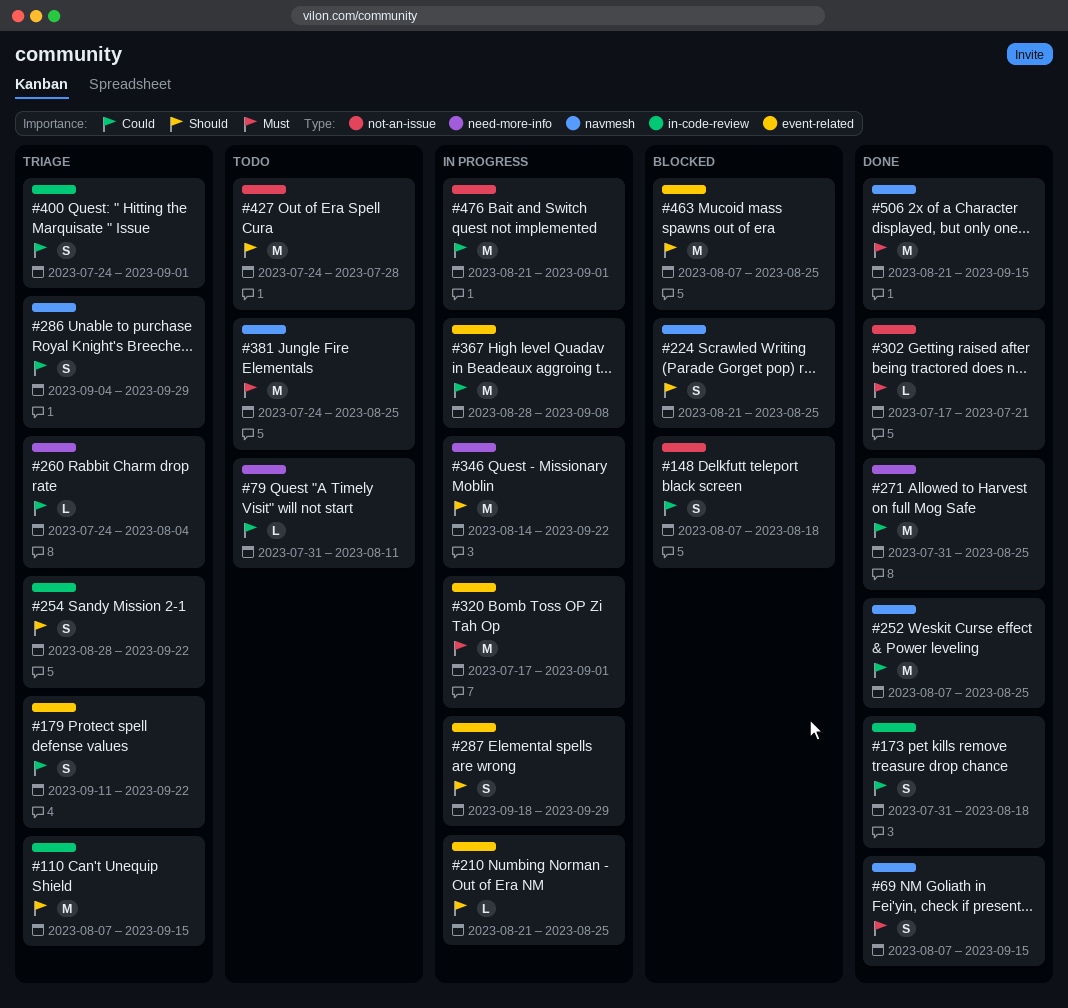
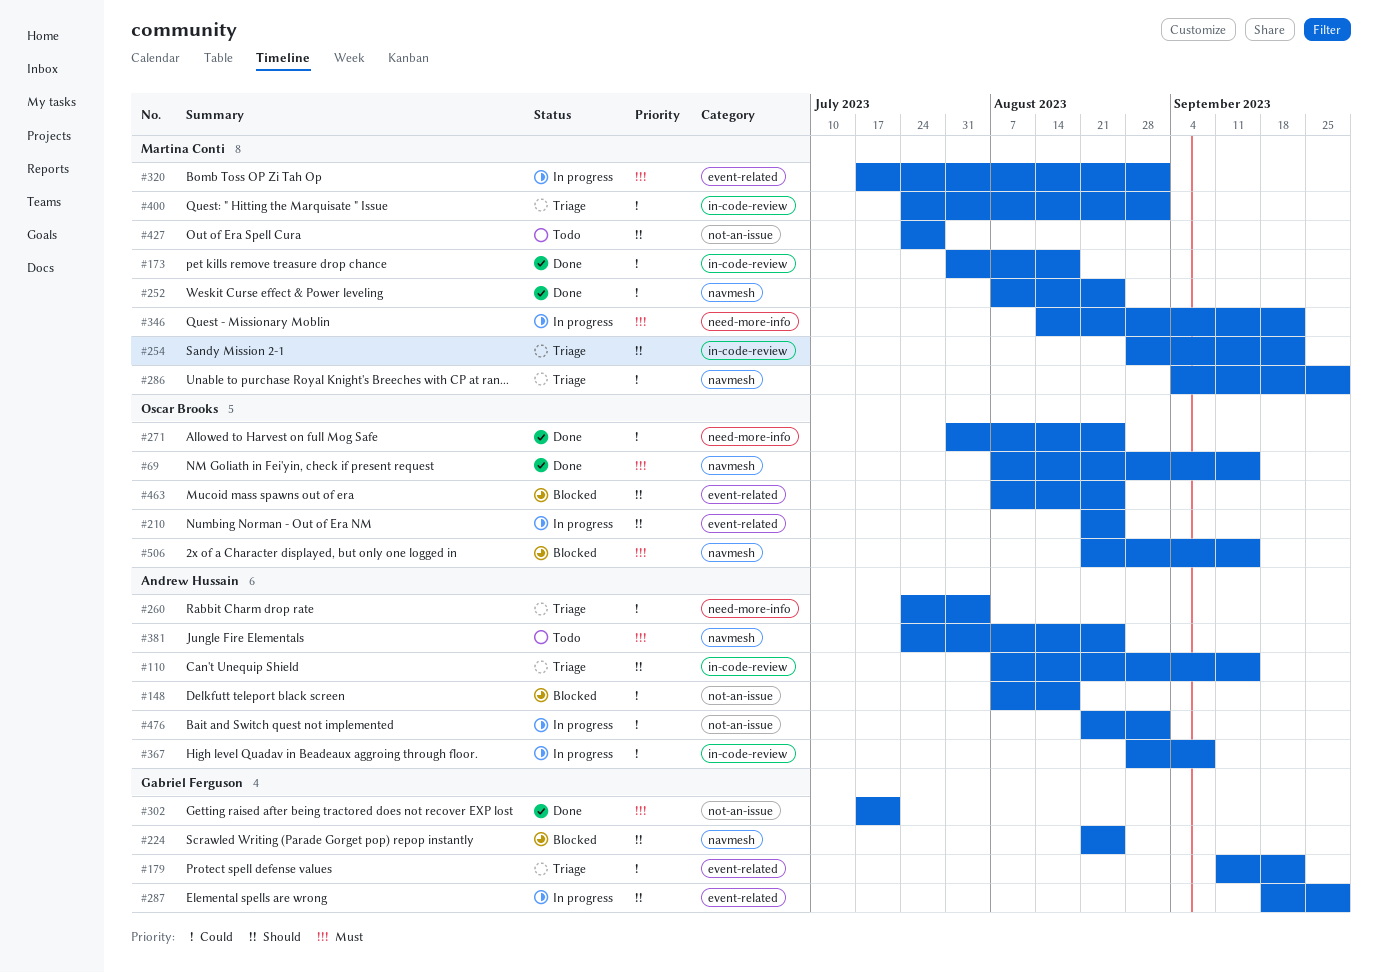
#79: present -> none
#346, priority: Should -> Must
#367, label: event-related -> in-code-review
#506, status: Done -> Blocked

